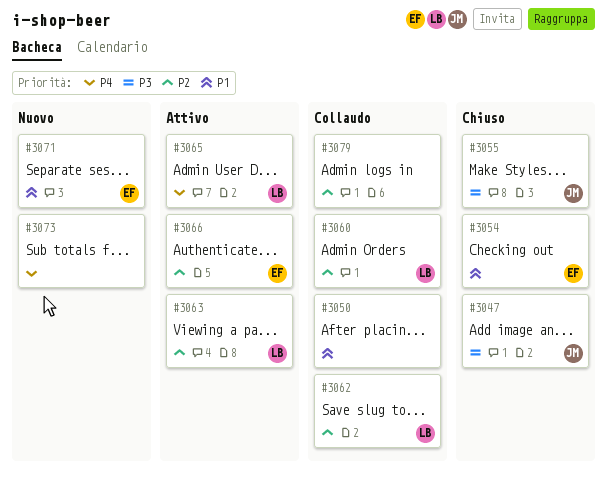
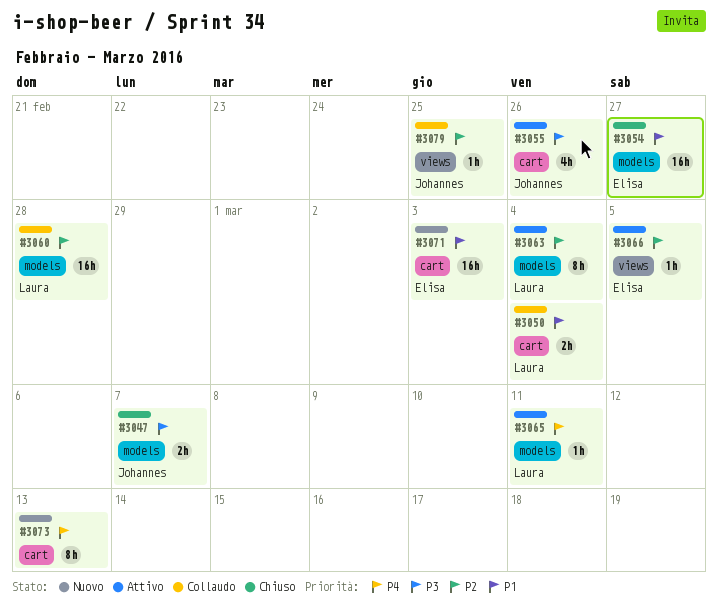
#3050, owner: none -> Laura
#3055, status: Chiuso -> Attivo
#3062: present -> none
#3079, owner: none -> Johannes

